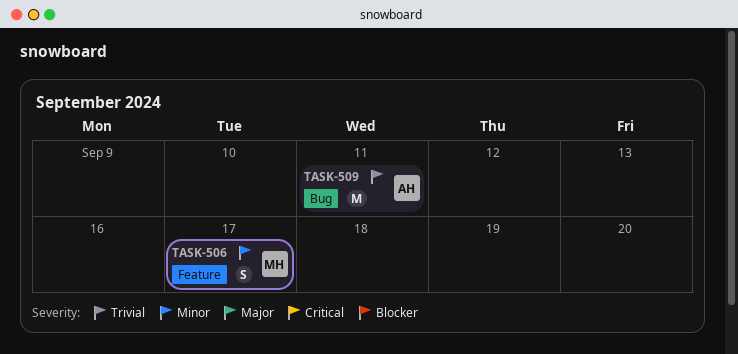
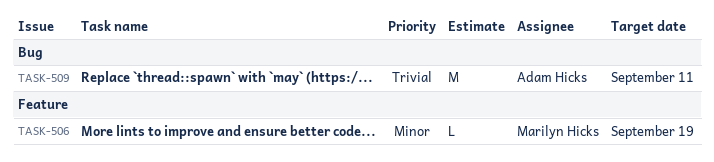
TASK-506, estimate: S -> L
TASK-506, due: Sep 17 -> Sep 19

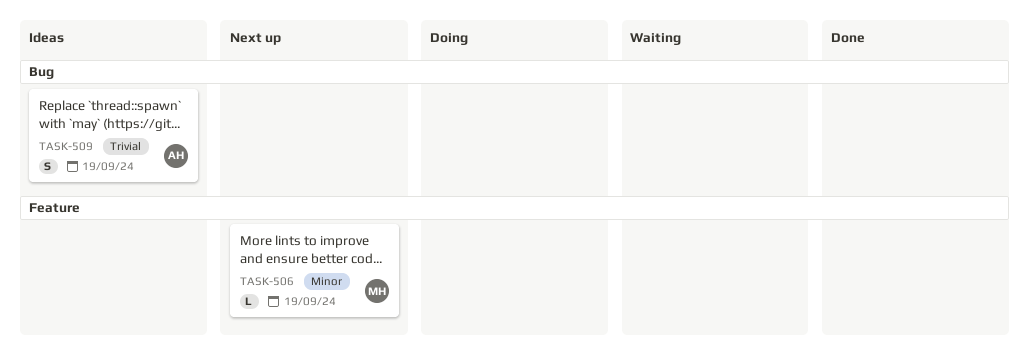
TASK-509, estimate: M -> S
TASK-509, due: Sep 11 -> Sep 19

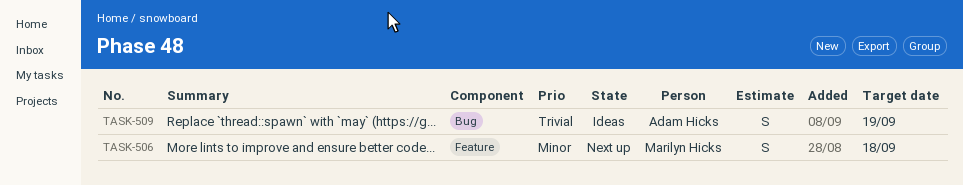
TASK-506, estimate: L -> S
TASK-506, due: Sep 19 -> Sep 18

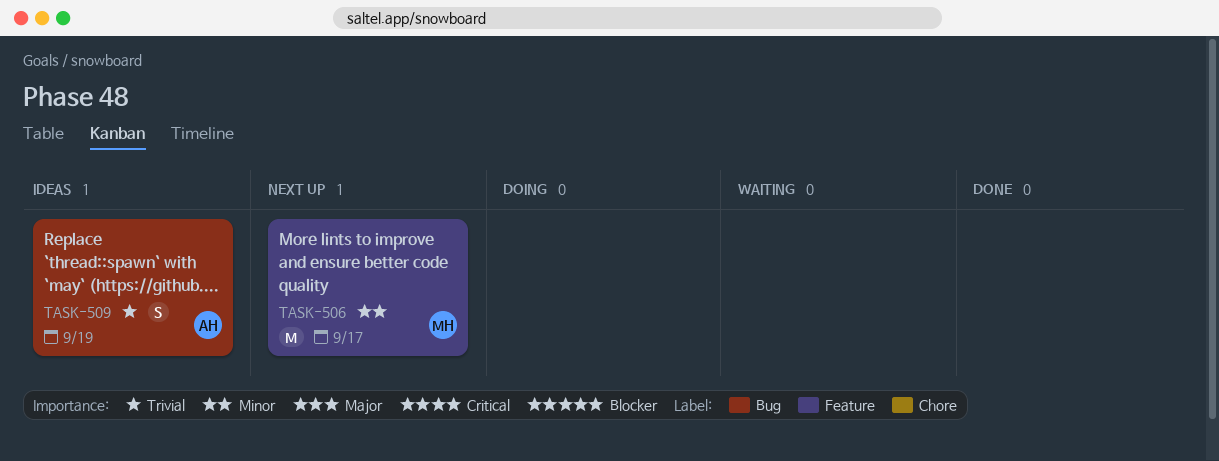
TASK-506, estimate: S -> M
TASK-506, due: Sep 18 -> Sep 17

